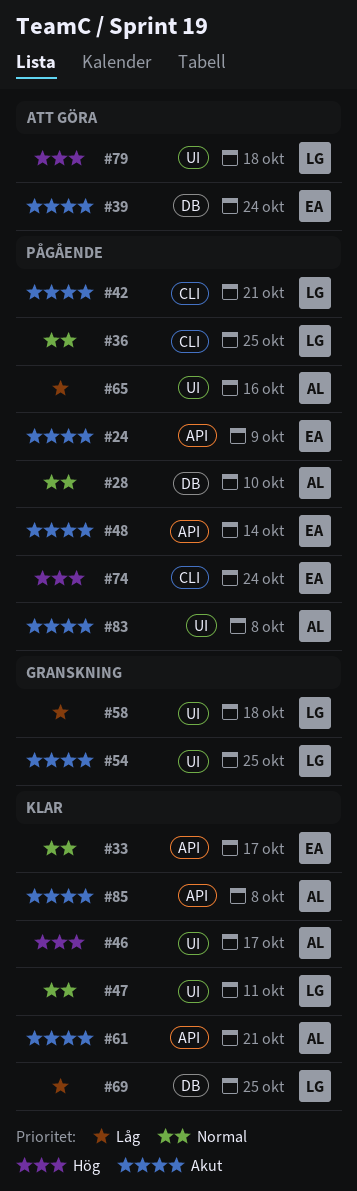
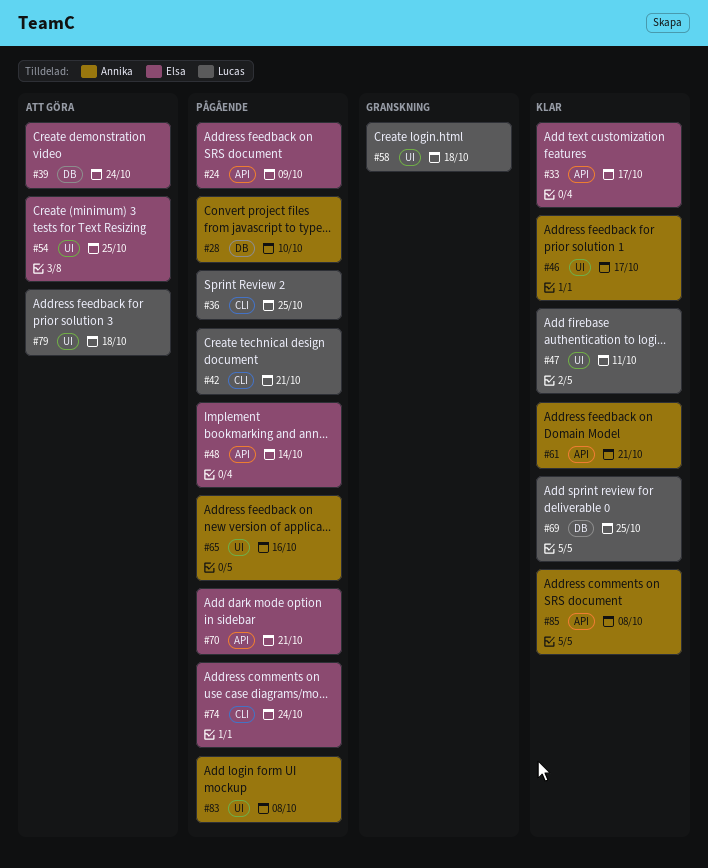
#54, status: Granskning -> Att göra
#54, owner: Lucas -> Elsa
#70: none -> present

